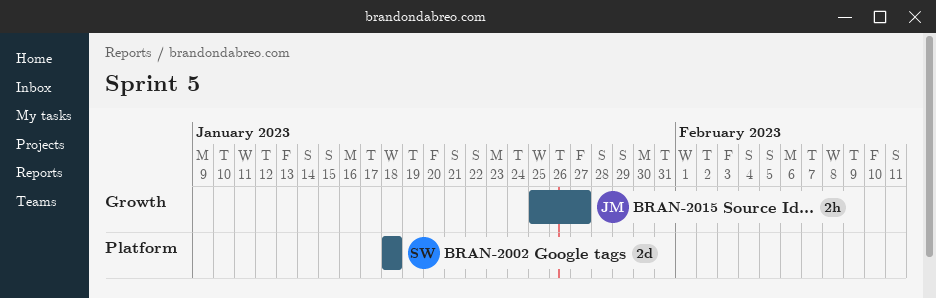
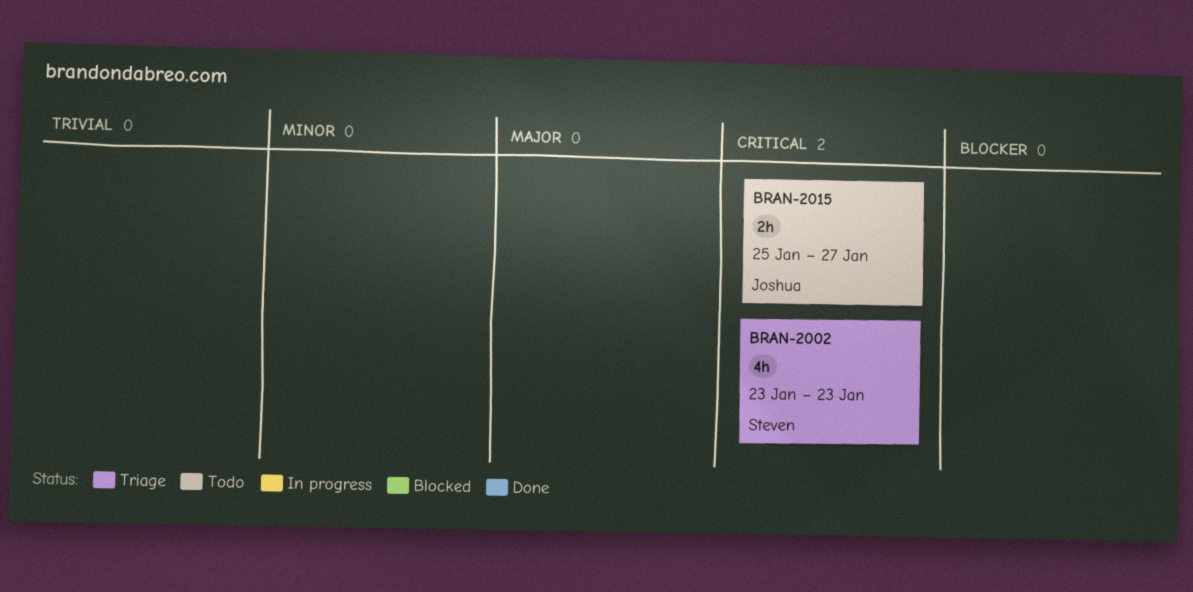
BRAN-2002, estimate: 2d -> 4h
BRAN-2002, start: Jan 18 -> Jan 23
BRAN-2002, due: Jan 18 -> Jan 23

